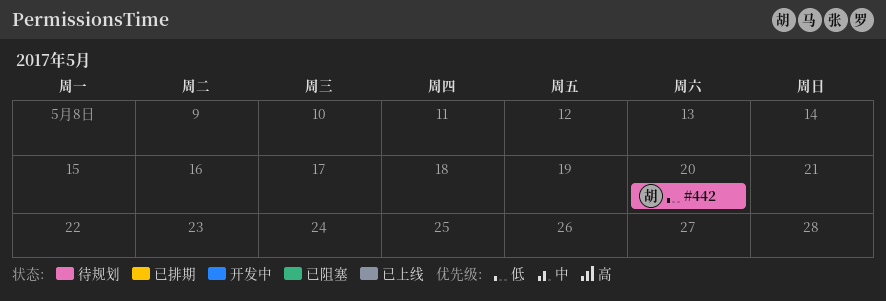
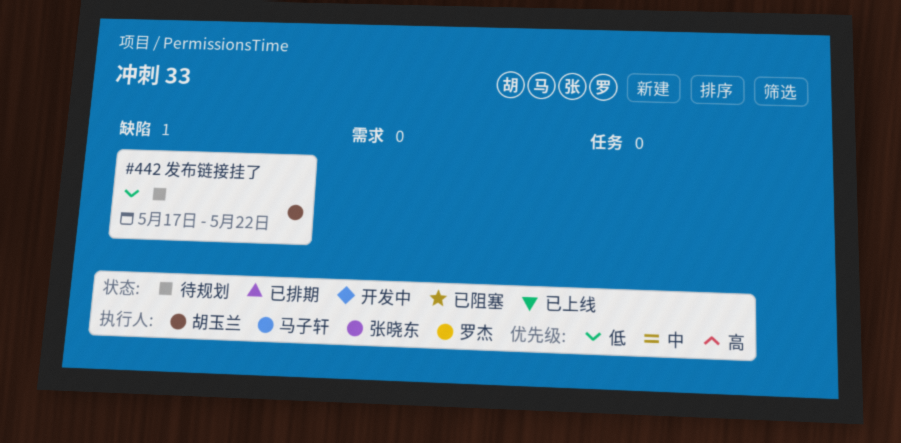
#442, start: May 20 -> May 17
#442, due: May 20 -> May 22

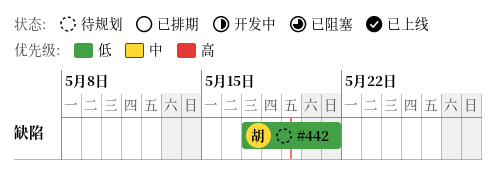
#442, due: May 22 -> May 21

